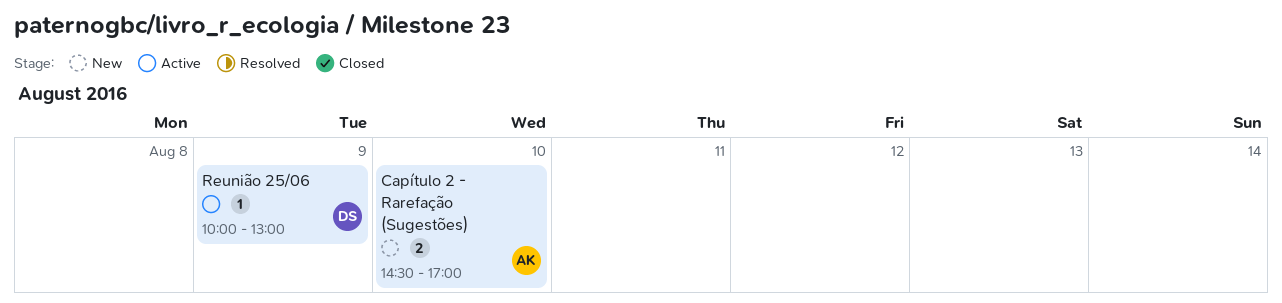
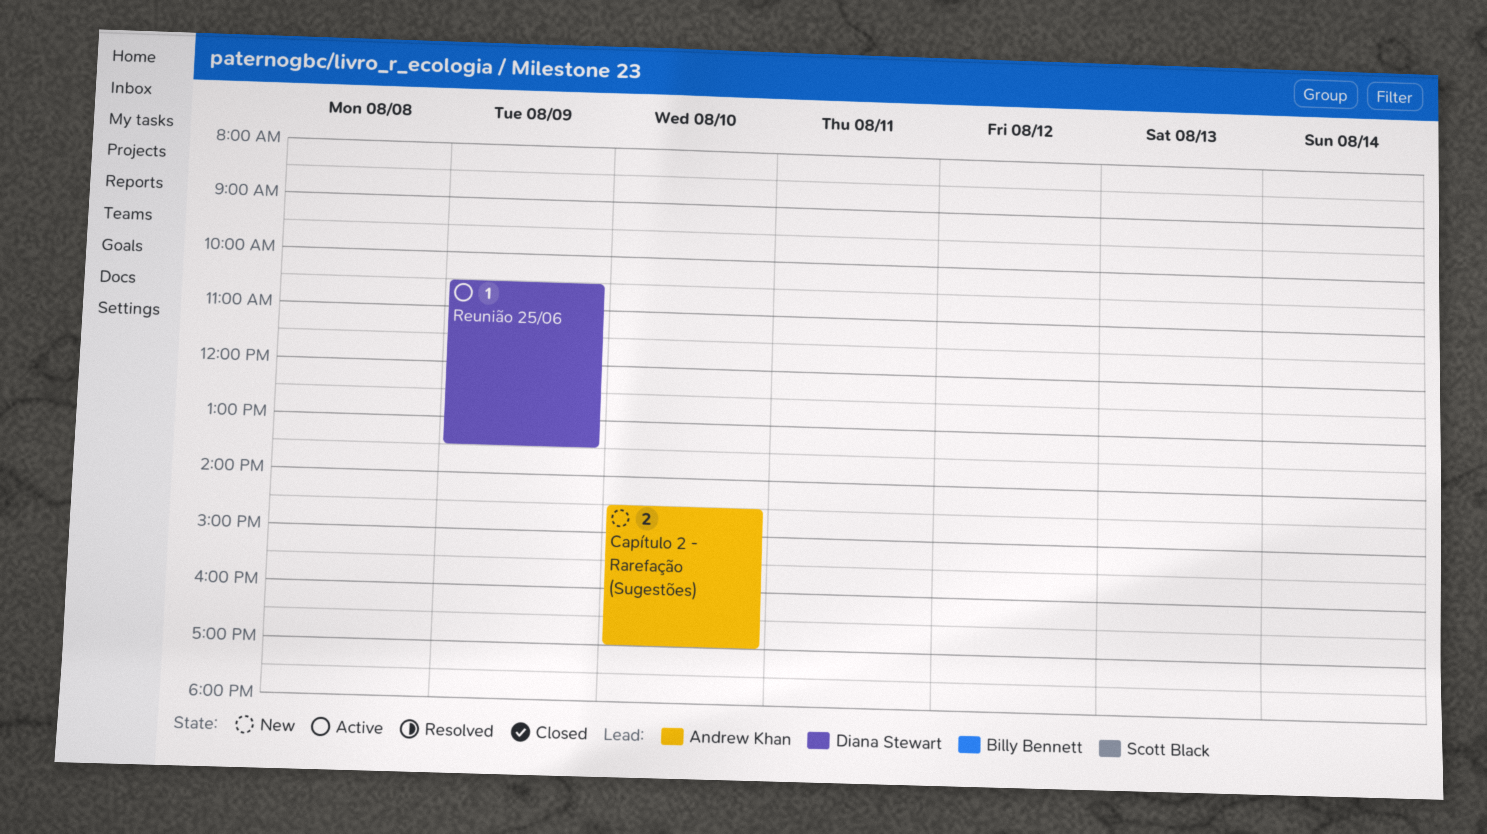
Reunião 25/06, begins: 10:00 -> 10:30
Reunião 25/06, ends: 13:00 -> 13:30

